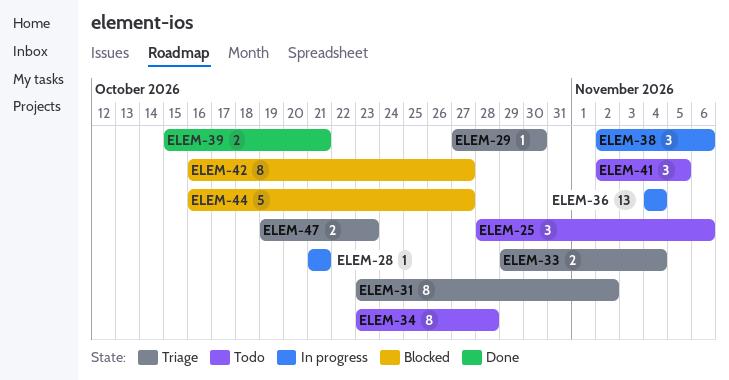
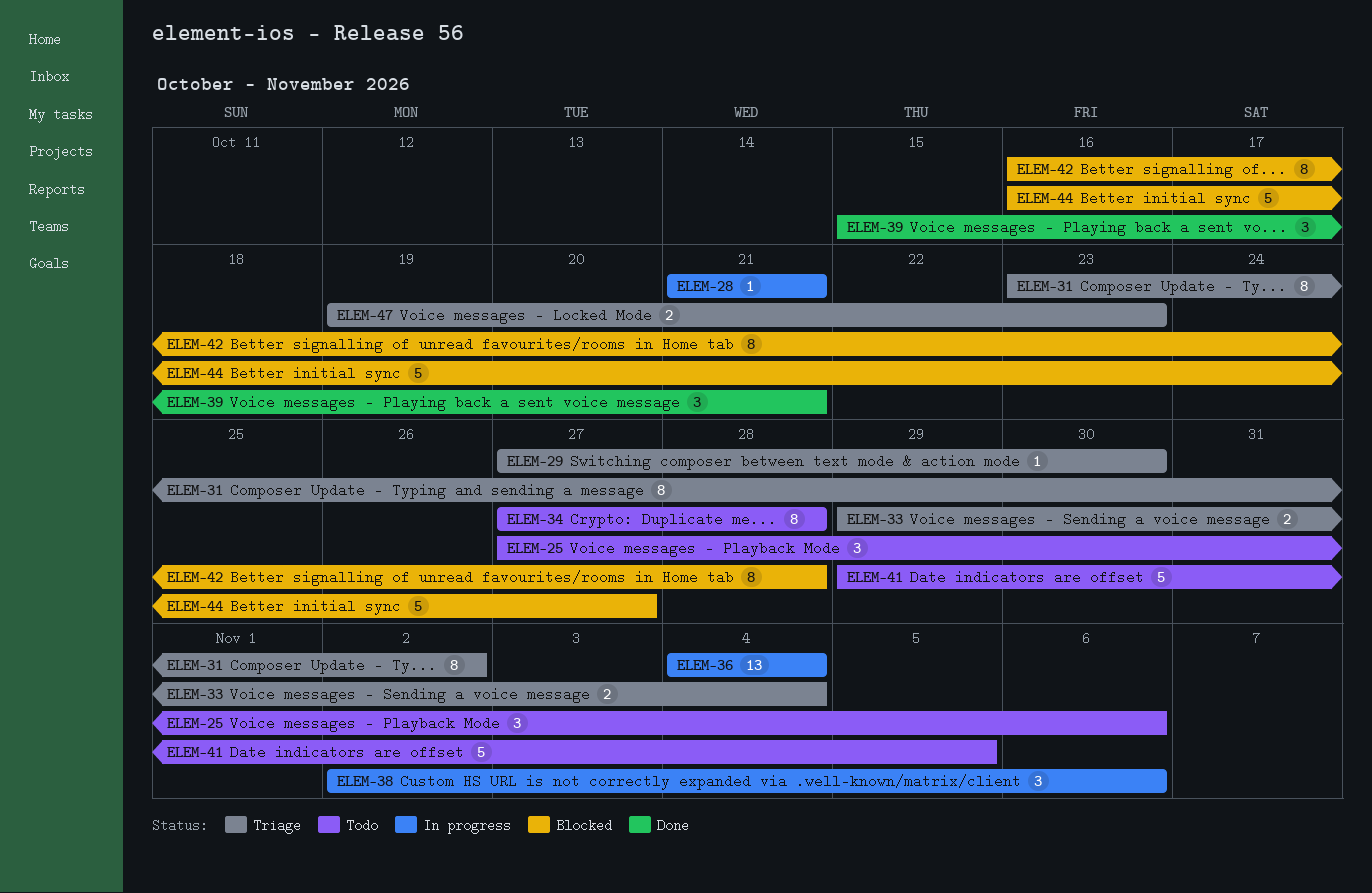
ELEM-25, start: Oct 28 -> Oct 27
ELEM-34, start: Oct 23 -> Oct 27
ELEM-39, estimate: 2 -> 3
ELEM-41, estimate: 3 -> 5
ELEM-41, start: Nov 2 -> Oct 29
ELEM-42, due: Oct 27 -> Oct 28

